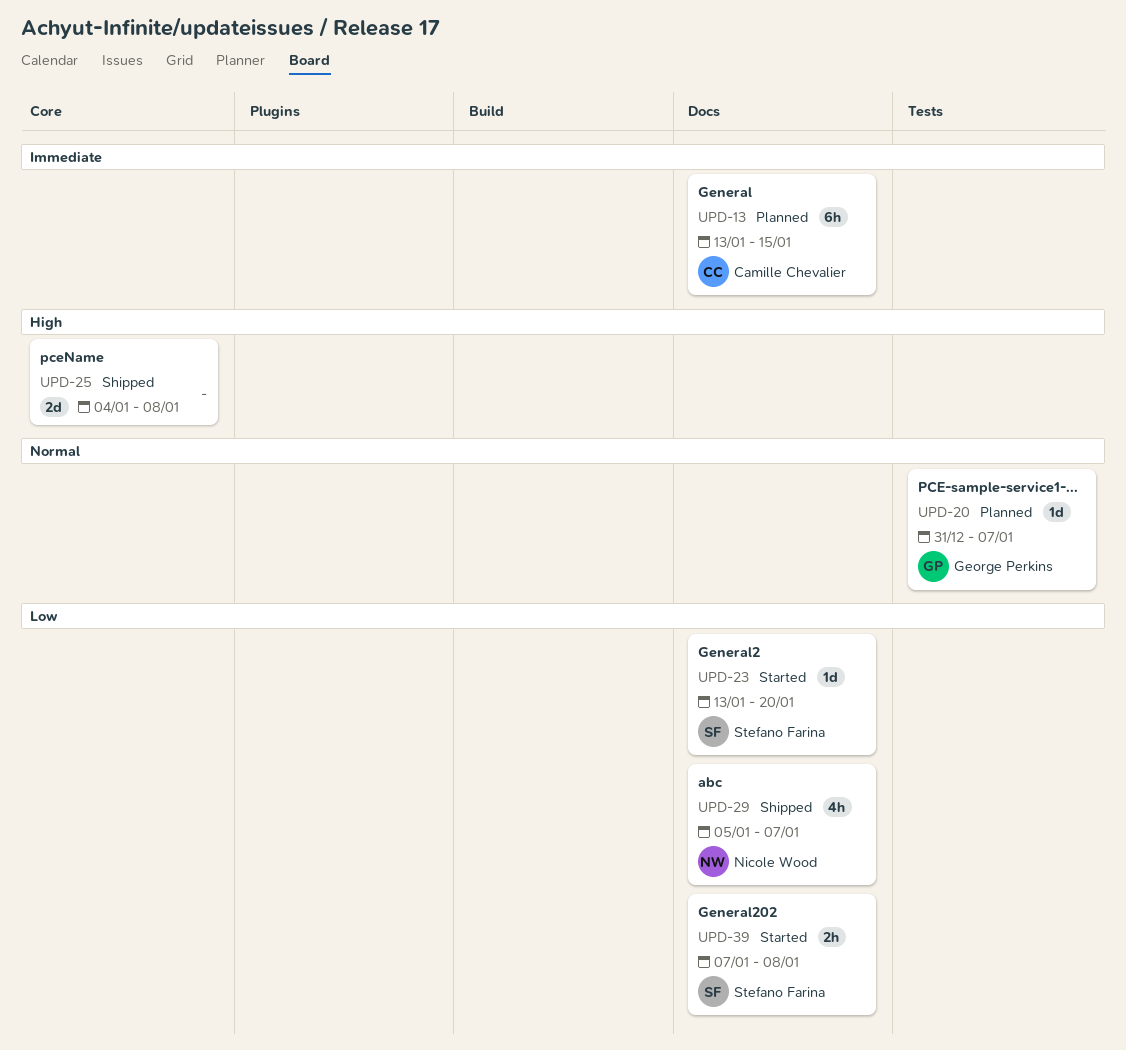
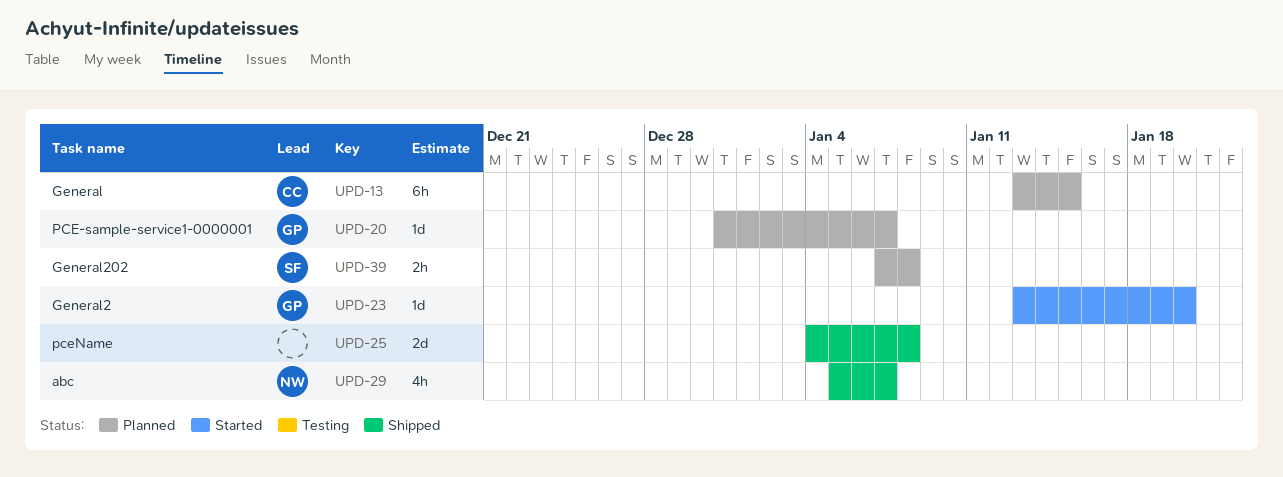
UPD-23, owner: Stefano Farina -> George Perkins
UPD-39, status: Started -> Planned

